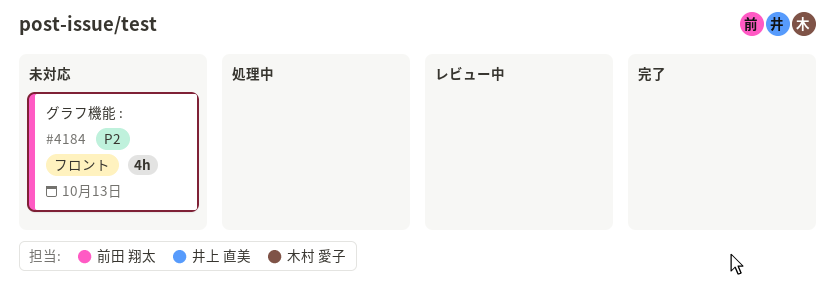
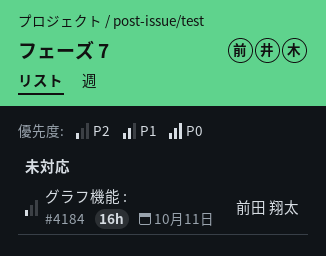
#4184, estimate: 4h -> 16h
#4184, due: Oct 13 -> Oct 11

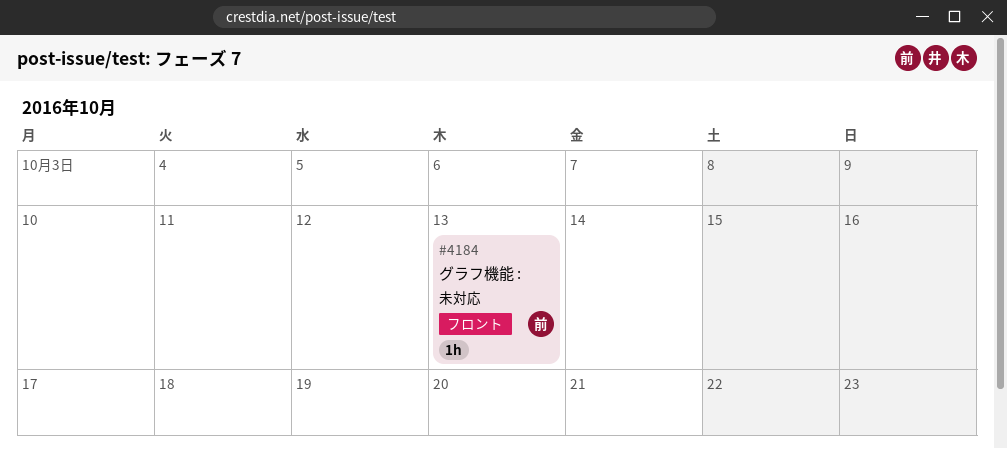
#4184, estimate: 16h -> 1h
#4184, due: Oct 11 -> Oct 13

